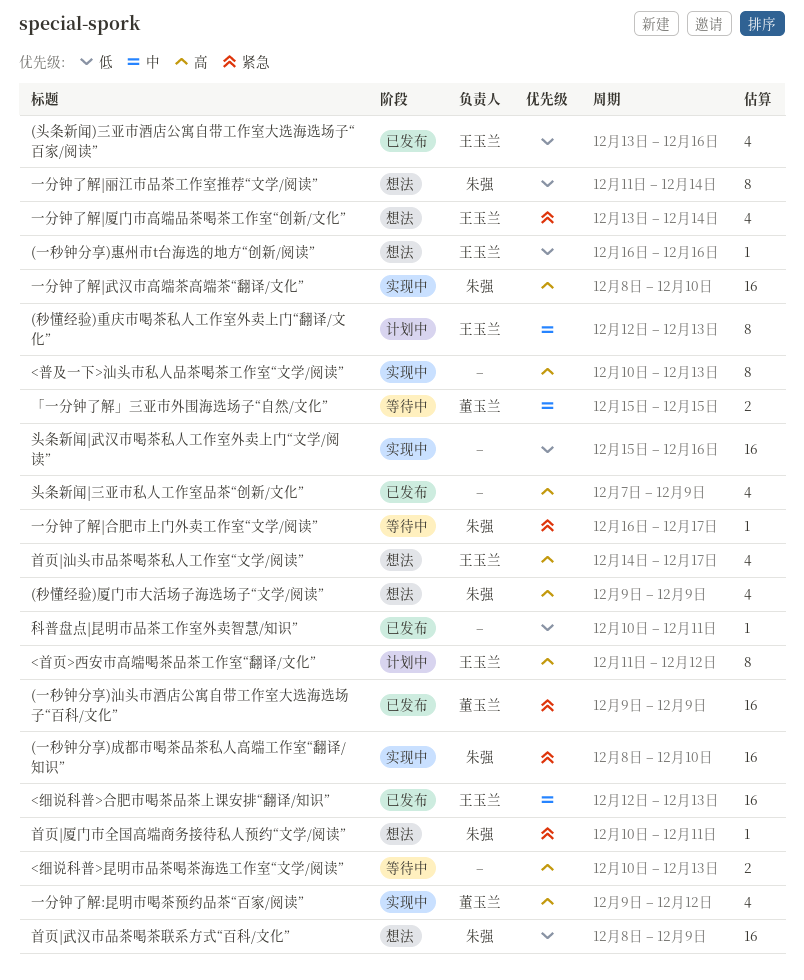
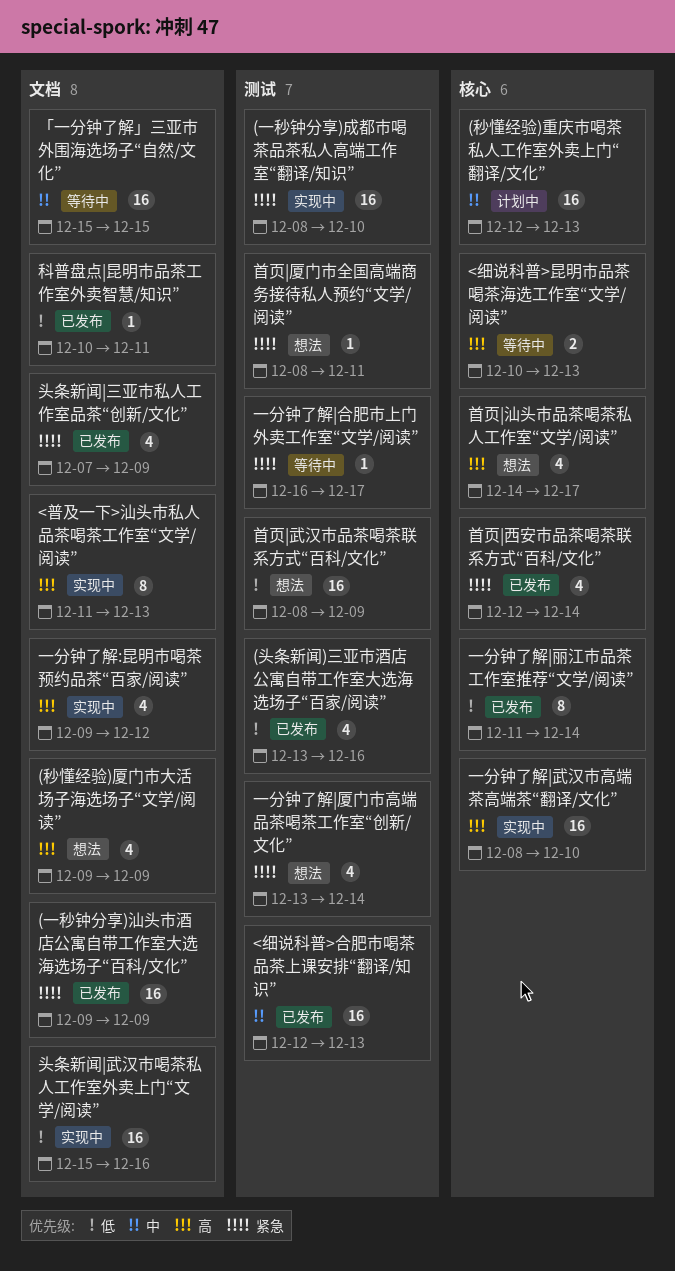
(一秒钟分享)惠州市t台海选的地方“创新/阅读”: present -> none
(秒懂经验)重庆市喝茶私人工作室外卖上门“翻译/文化”, estimate: 8 -> 16
<普及一下>汕头市私人品茶喝茶工作室“文学/阅读”, start: Dec 10 -> Dec 11
<首页>西安市高端喝茶品茶工作室“翻译/文化”: present -> none
「一分钟了解」三亚市外围海选场子“自然/文化”, estimate: 2 -> 16
一分钟了解|丽江市品茶工作室推荐“文学/阅读”, status: 想法 -> 已发布
头条新闻|三亚市私人工作室品茶“创新/文化”, priority: 高 -> 紧急
首页|厦门市全国高端商务接待私人预约“文学/阅读”, start: Dec 10 -> Dec 8
首页|西安市品茶喝茶联系方式“百科/文化”: none -> present

